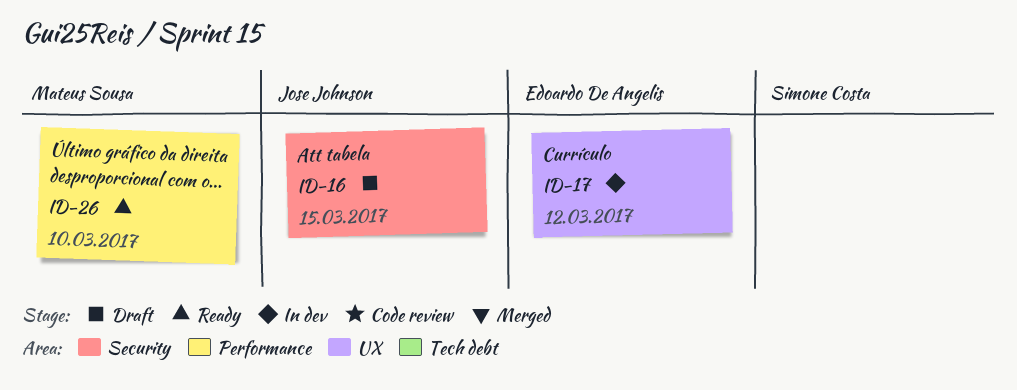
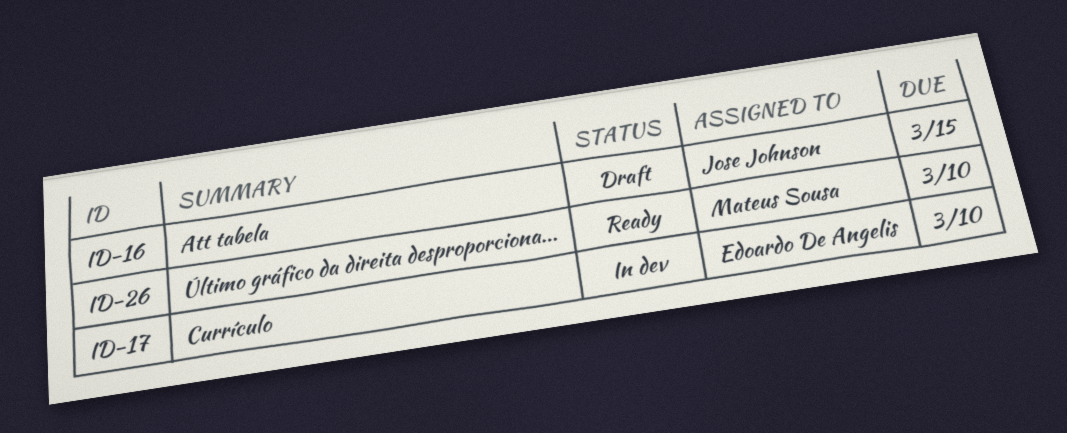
ID-17, due: Mar 12 -> Mar 10

